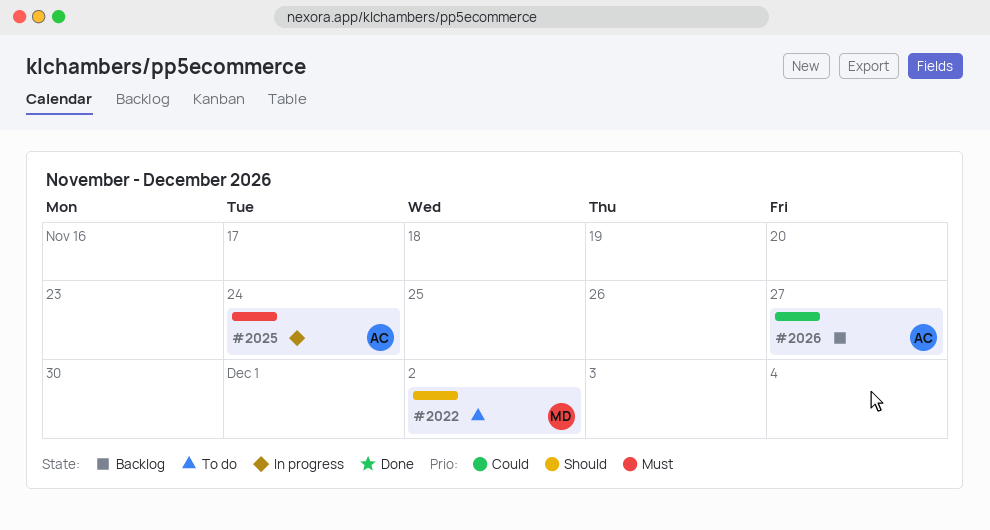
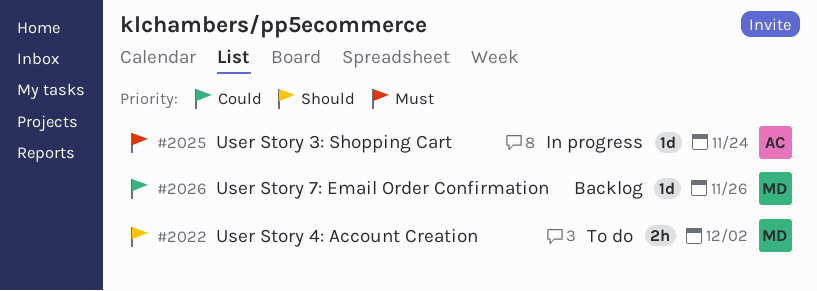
#2026, owner: AC -> MD
#2026, due: Nov 27 -> Nov 26

